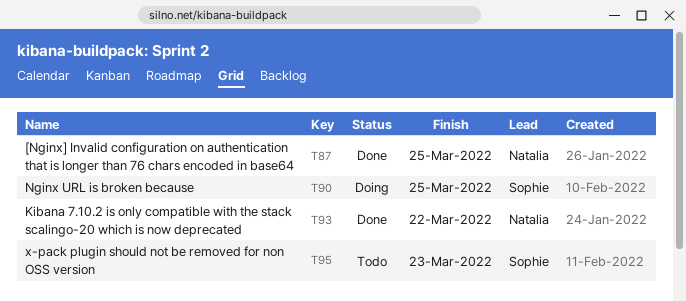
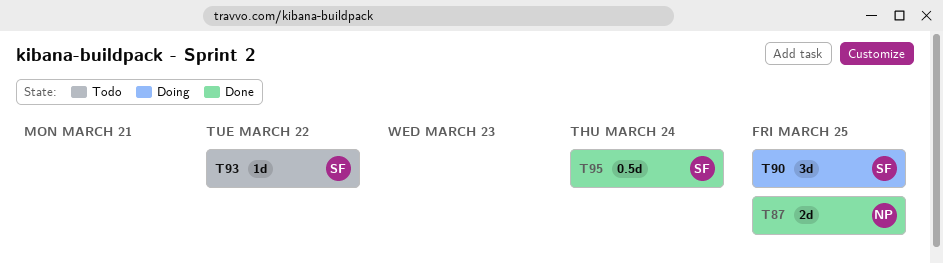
T93, status: Done -> Todo
T93, owner: Natalia -> Sophie
T95, status: Todo -> Done
T95, due: Mar 23 -> Mar 24

